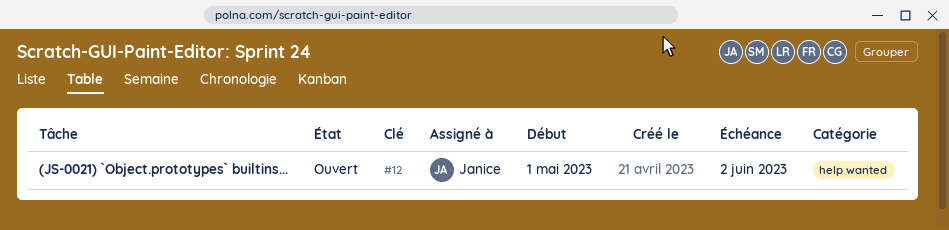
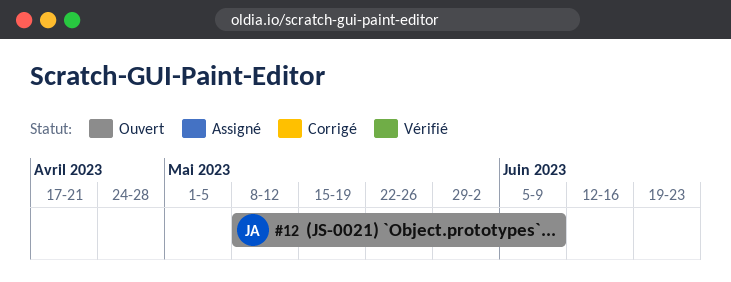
#12, start: May 1 -> May 8
#12, due: Jun 2 -> Jun 9

